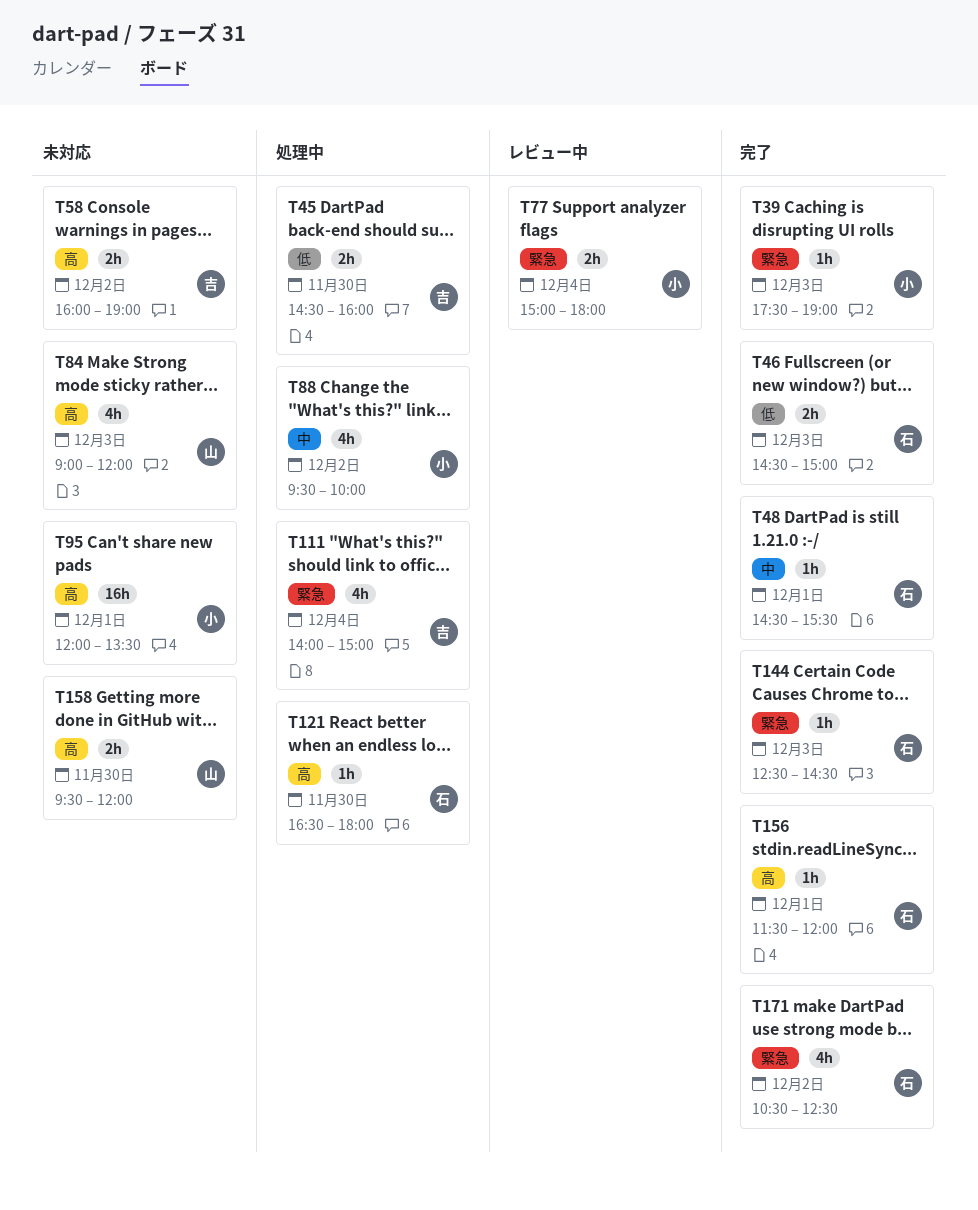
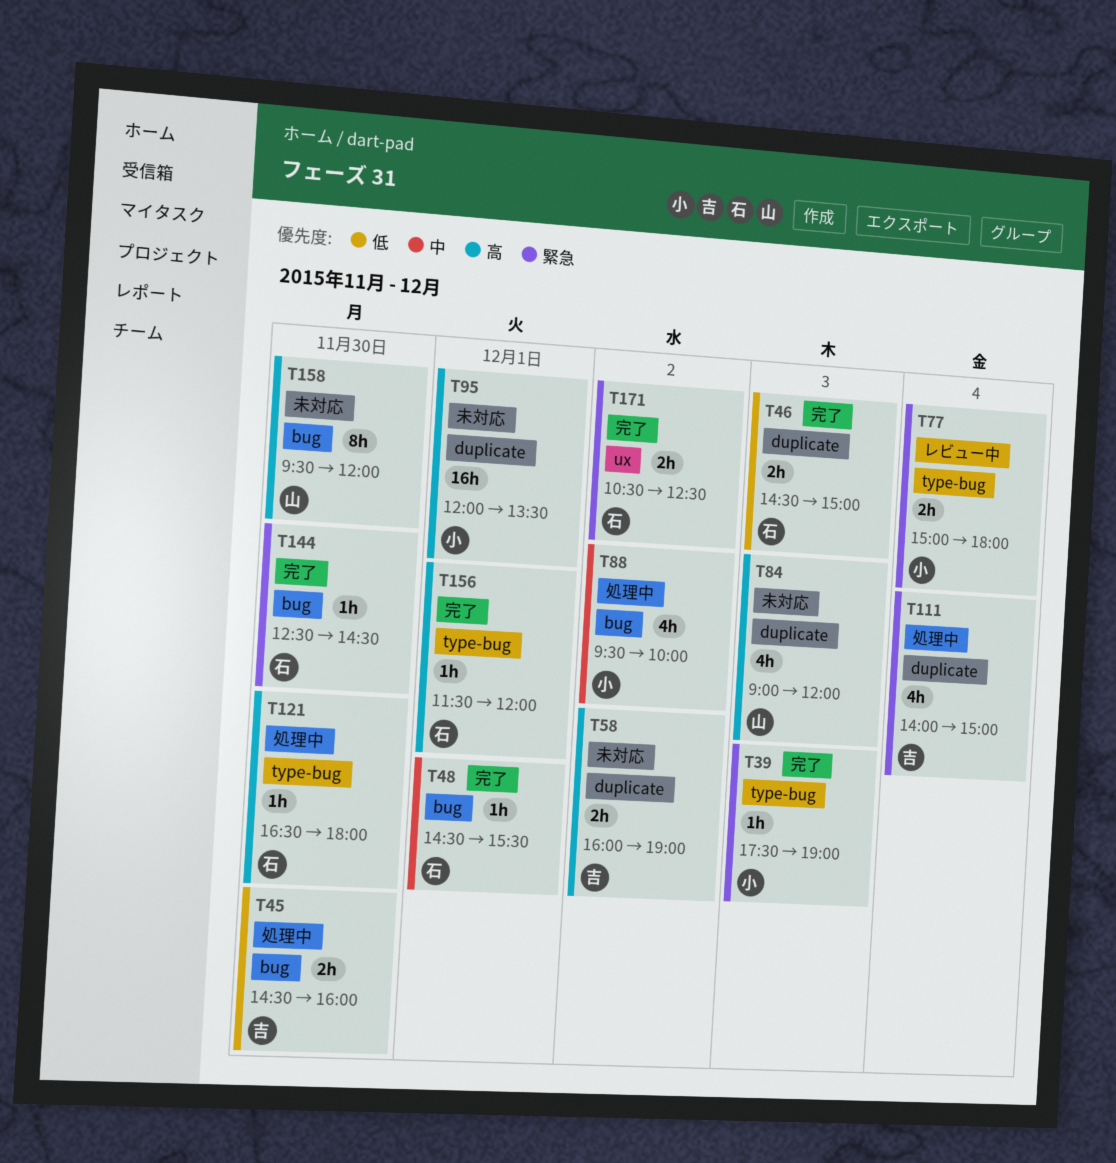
T144, day: Dec 3 -> Nov 30
T158, estimate: 2h -> 8h
T171, estimate: 4h -> 2h

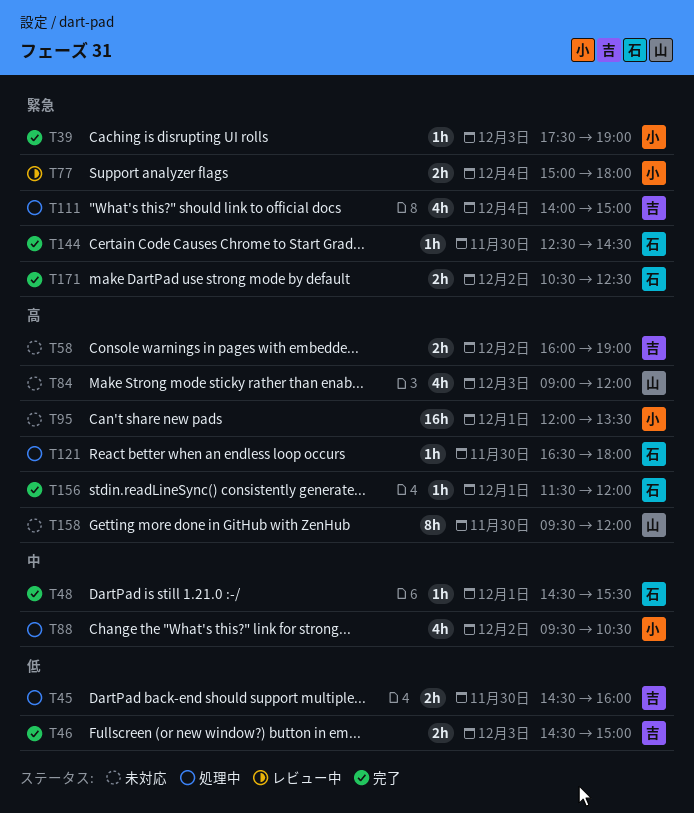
T46, owner: 石 -> 吉
T88, ends: 10:00 -> 10:30

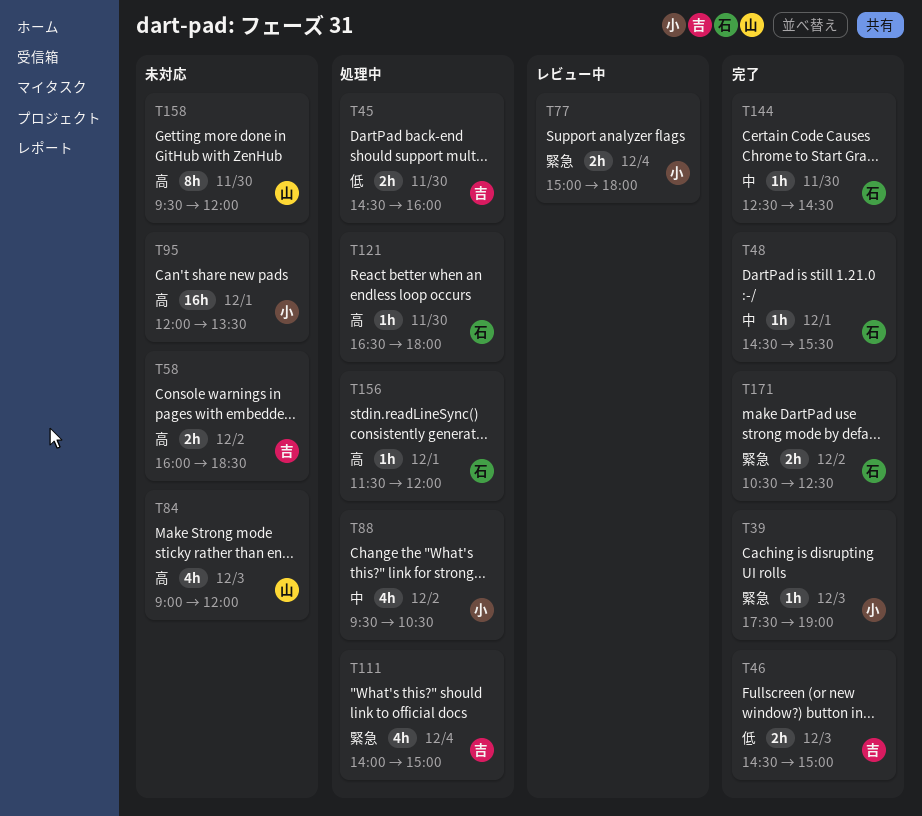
T58, ends: 19:00 -> 18:30
T144, priority: 緊急 -> 中
T156, status: 完了 -> 処理中

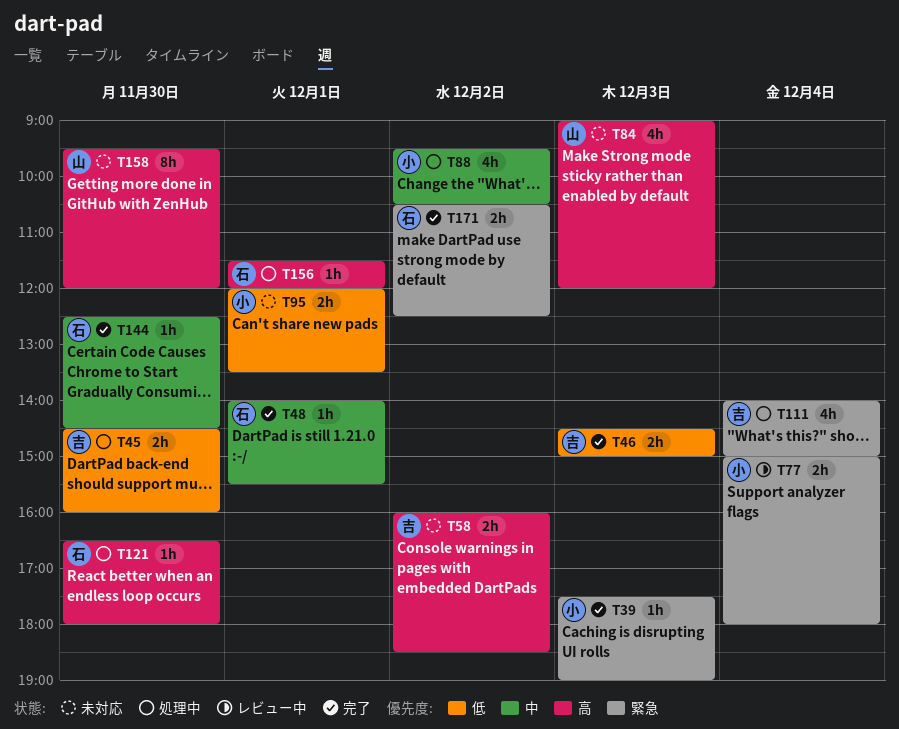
T48, begins: 14:30 -> 14:00
T95, priority: 高 -> 低
T95, estimate: 16h -> 2h

